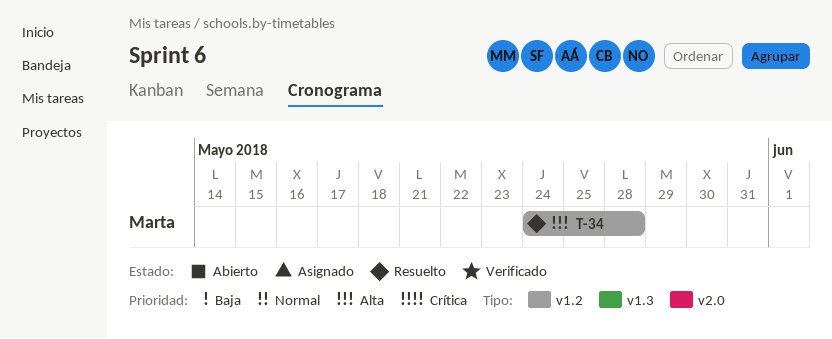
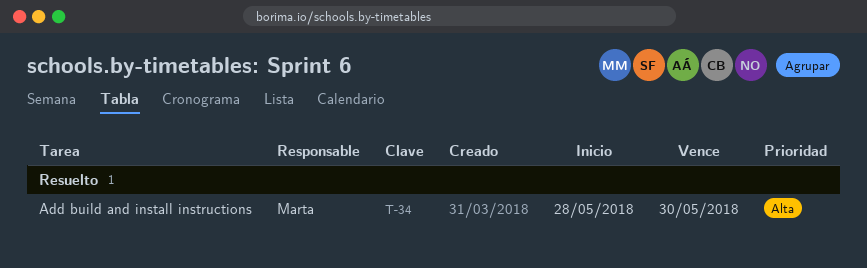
T-34, start: May 24 -> May 28
T-34, due: May 28 -> May 30

